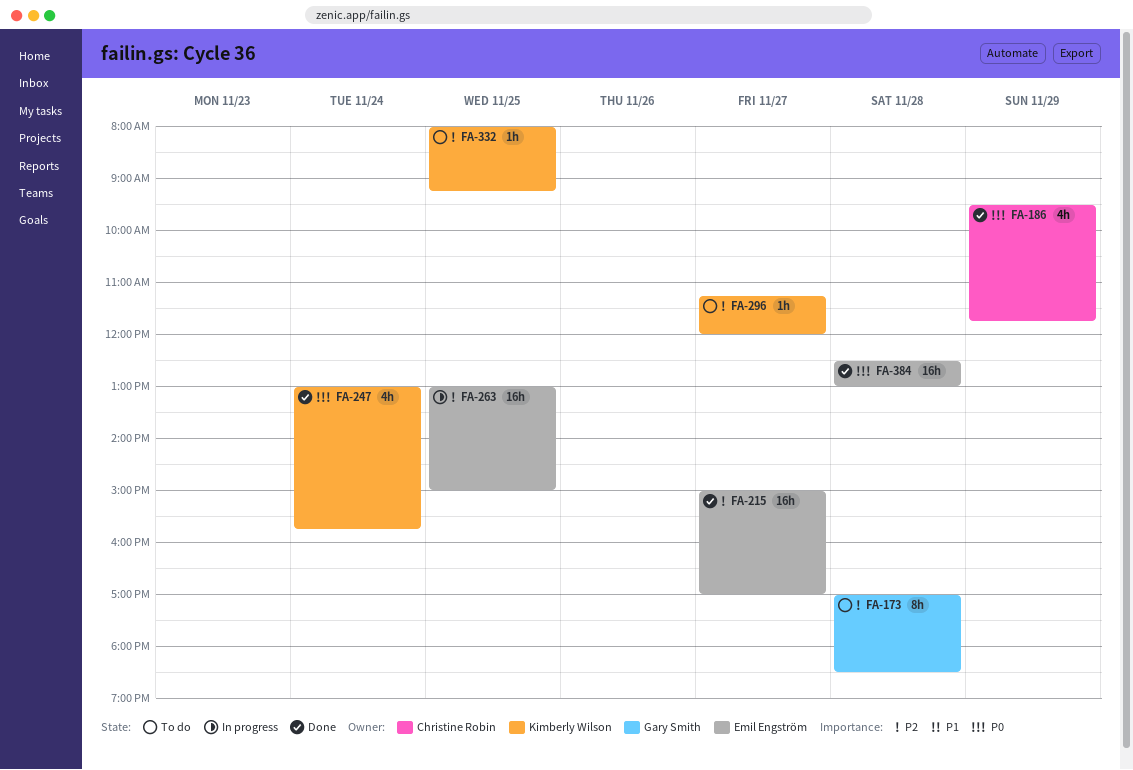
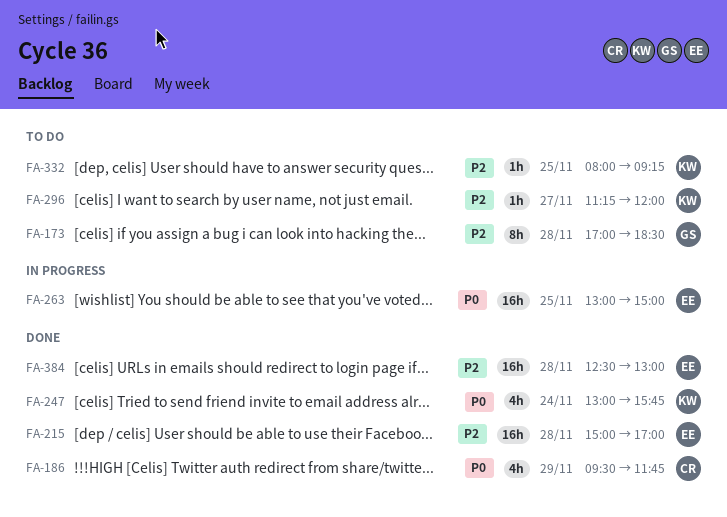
FA-215, day: Nov 27 -> Nov 28
FA-263, priority: P2 -> P0
FA-384, priority: P0 -> P2

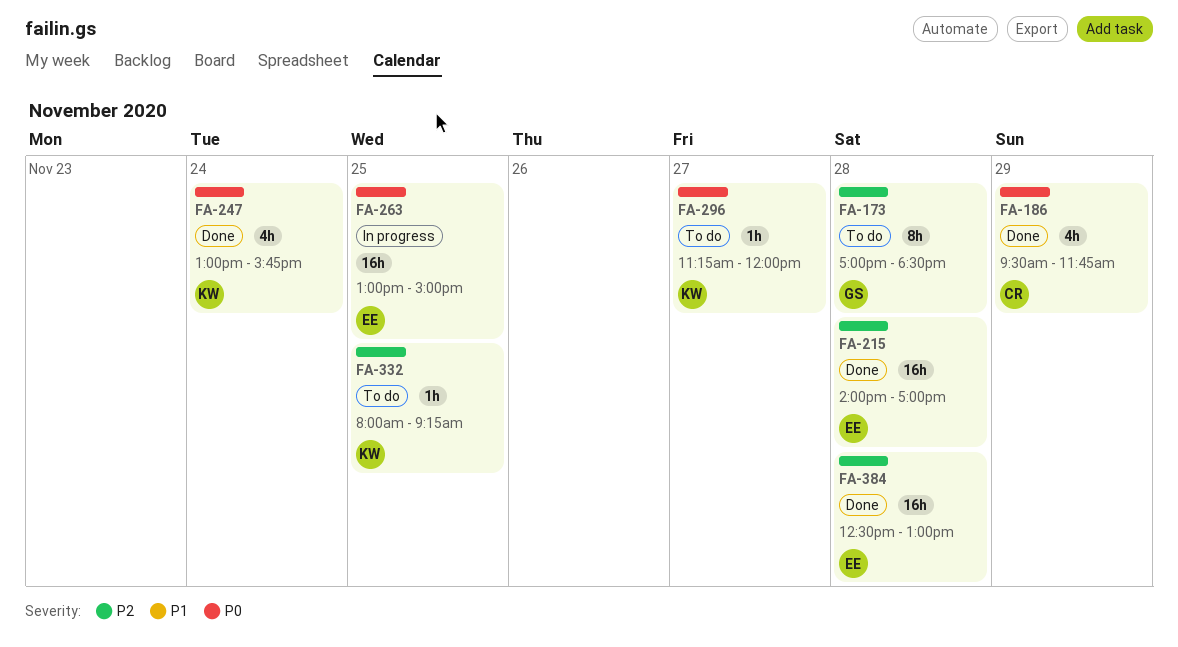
FA-215, begins: 15:00 -> 14:00
FA-296, priority: P2 -> P0

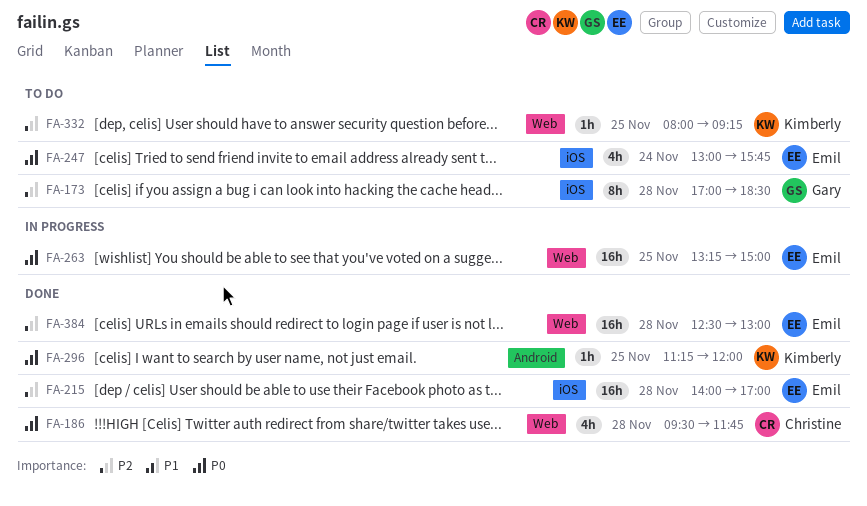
FA-186, day: Nov 29 -> Nov 28
FA-247, status: Done -> To do
FA-247, owner: Kimberly -> Emil
FA-263, begins: 13:00 -> 13:15
FA-296, status: To do -> Done
FA-296, day: Nov 27 -> Nov 25

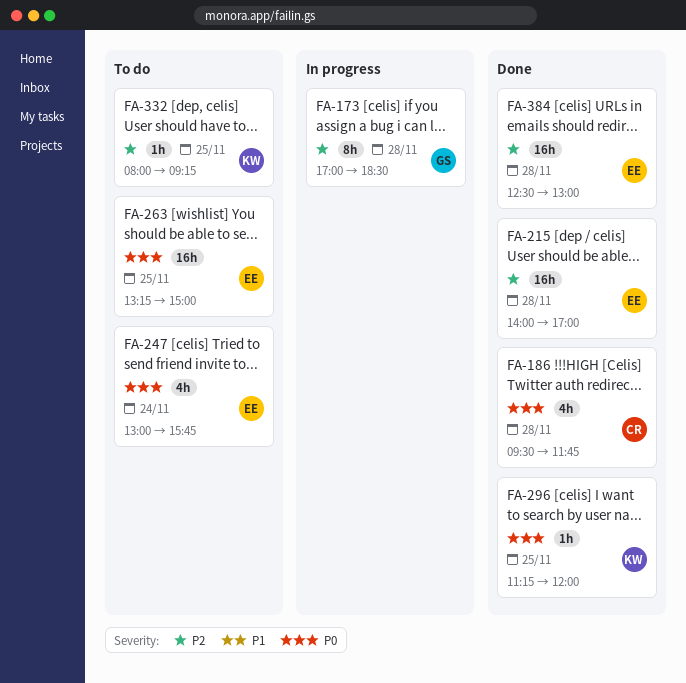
FA-173, status: To do -> In progress
FA-263, status: In progress -> To do

